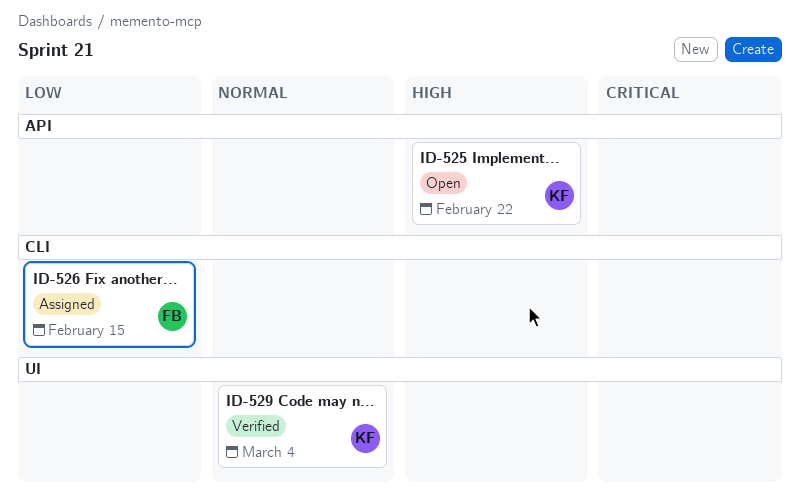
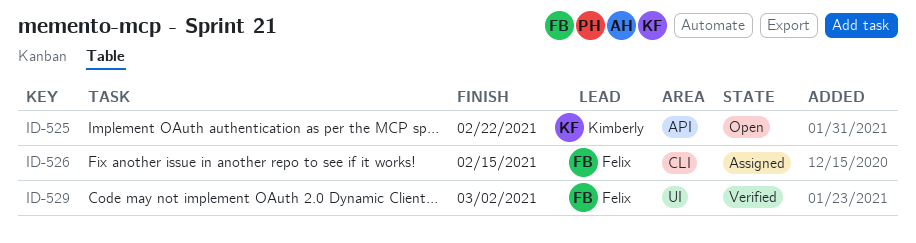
ID-529, owner: Kimberly -> Felix
ID-529, due: Mar 4 -> Mar 2

